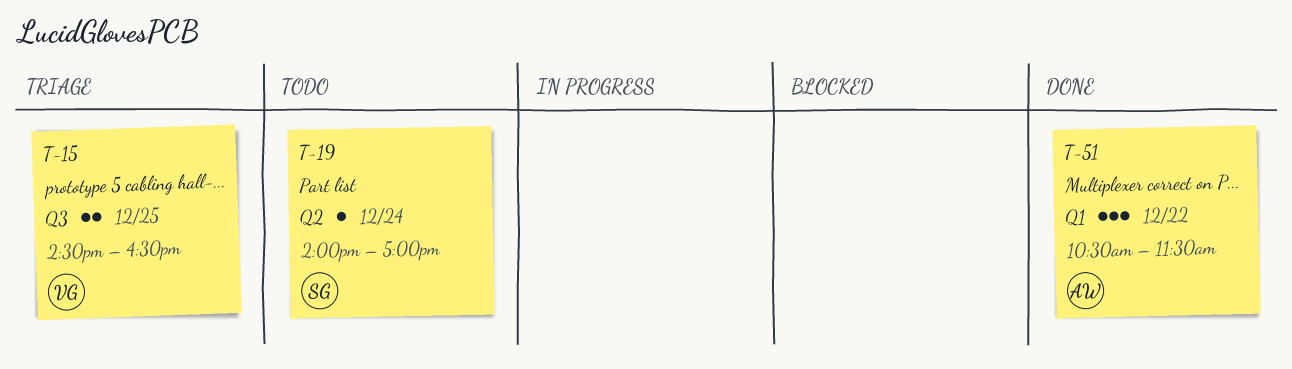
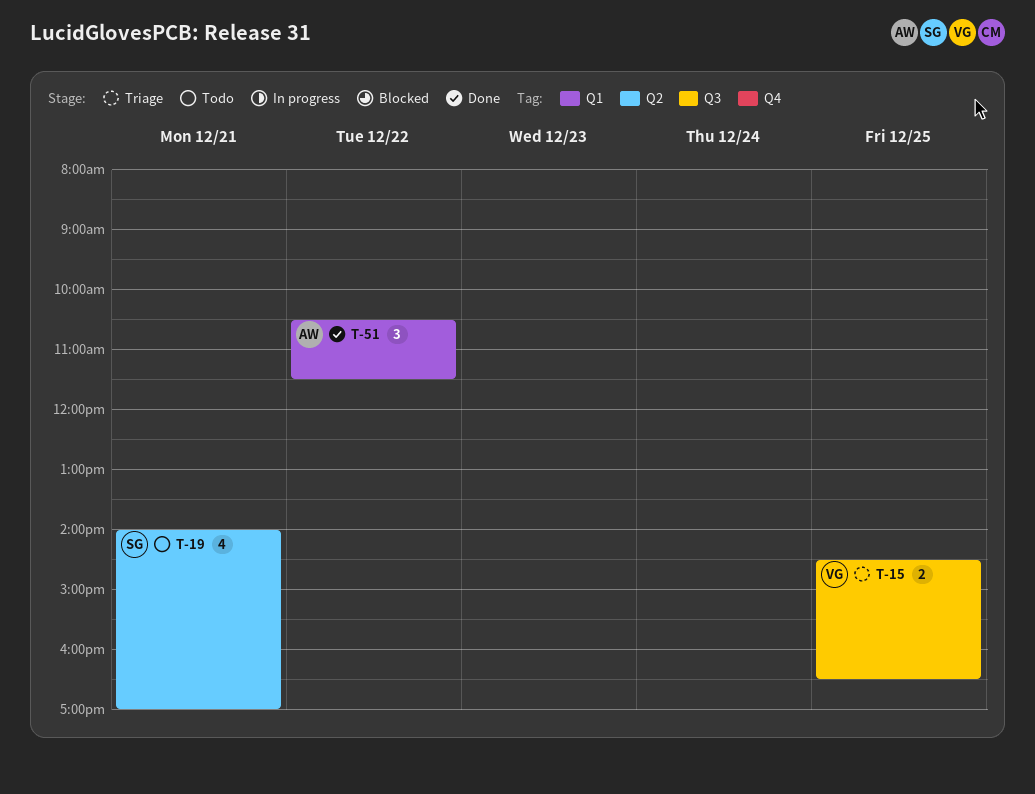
T-19, estimate: 1 -> 4
T-19, day: Dec 24 -> Dec 21

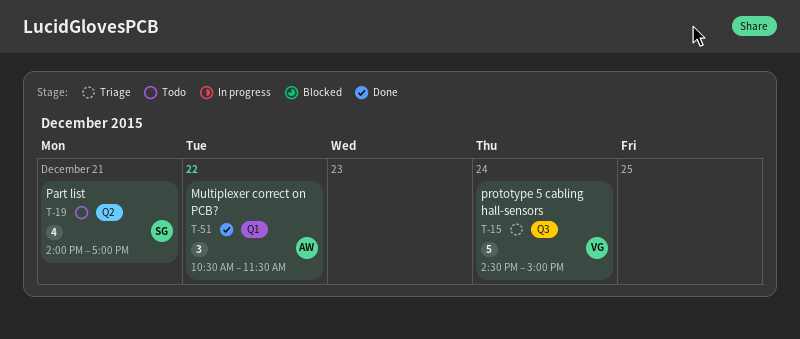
T-15, estimate: 2 -> 5
T-15, day: Dec 25 -> Dec 24
T-15, ends: 16:30 -> 15:00

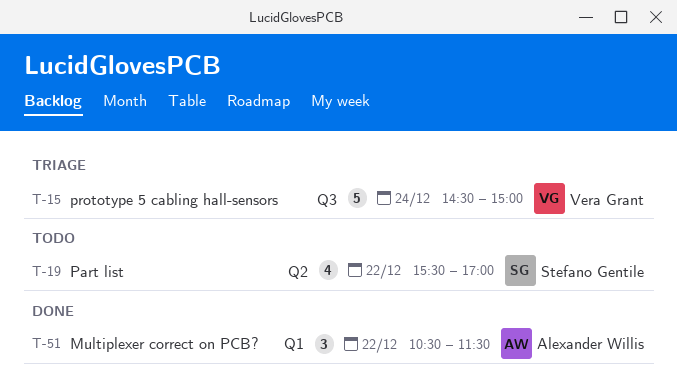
T-19, day: Dec 21 -> Dec 22
T-19, begins: 14:00 -> 15:30

